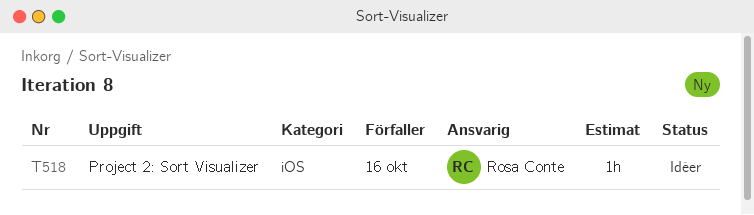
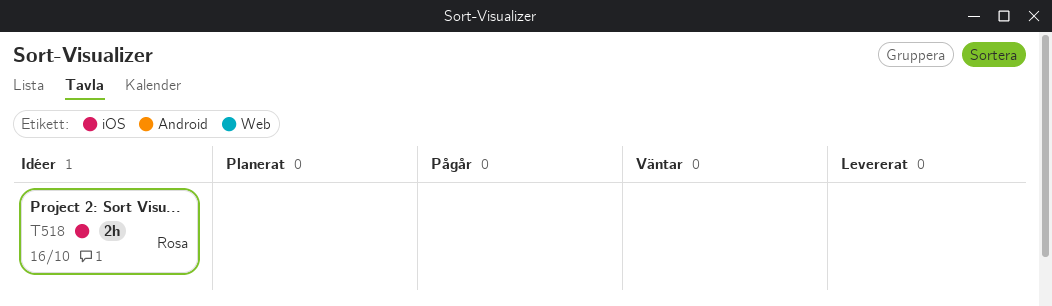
T518, estimate: 1h -> 2h

